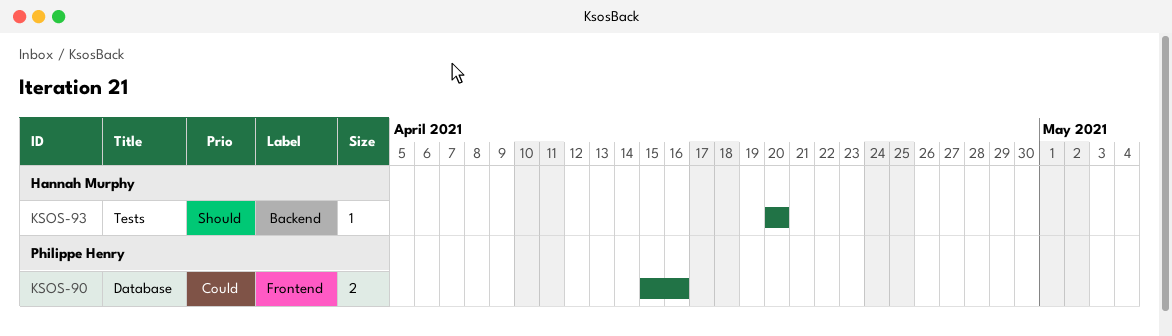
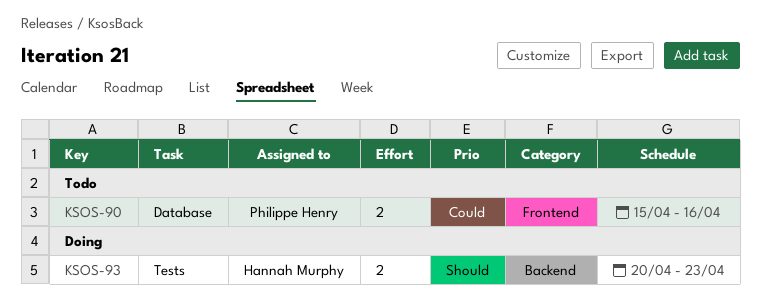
KSOS-93, estimate: 1 -> 2
KSOS-93, due: Apr 20 -> Apr 23

